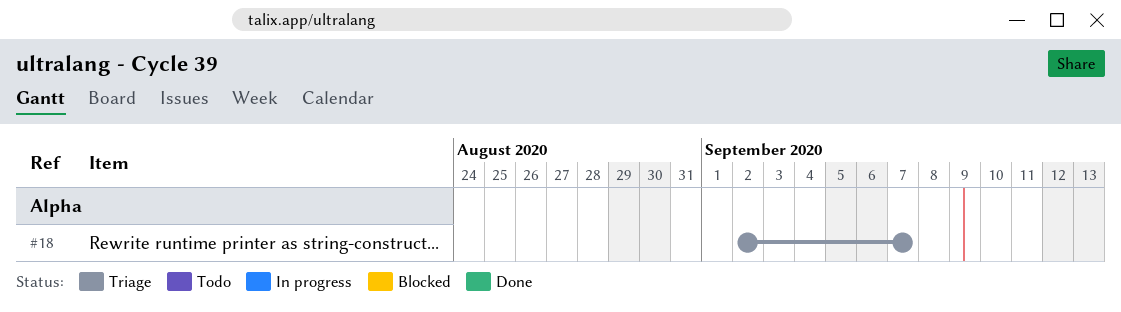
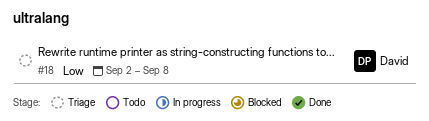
#18, due: Sep 7 -> Sep 8

